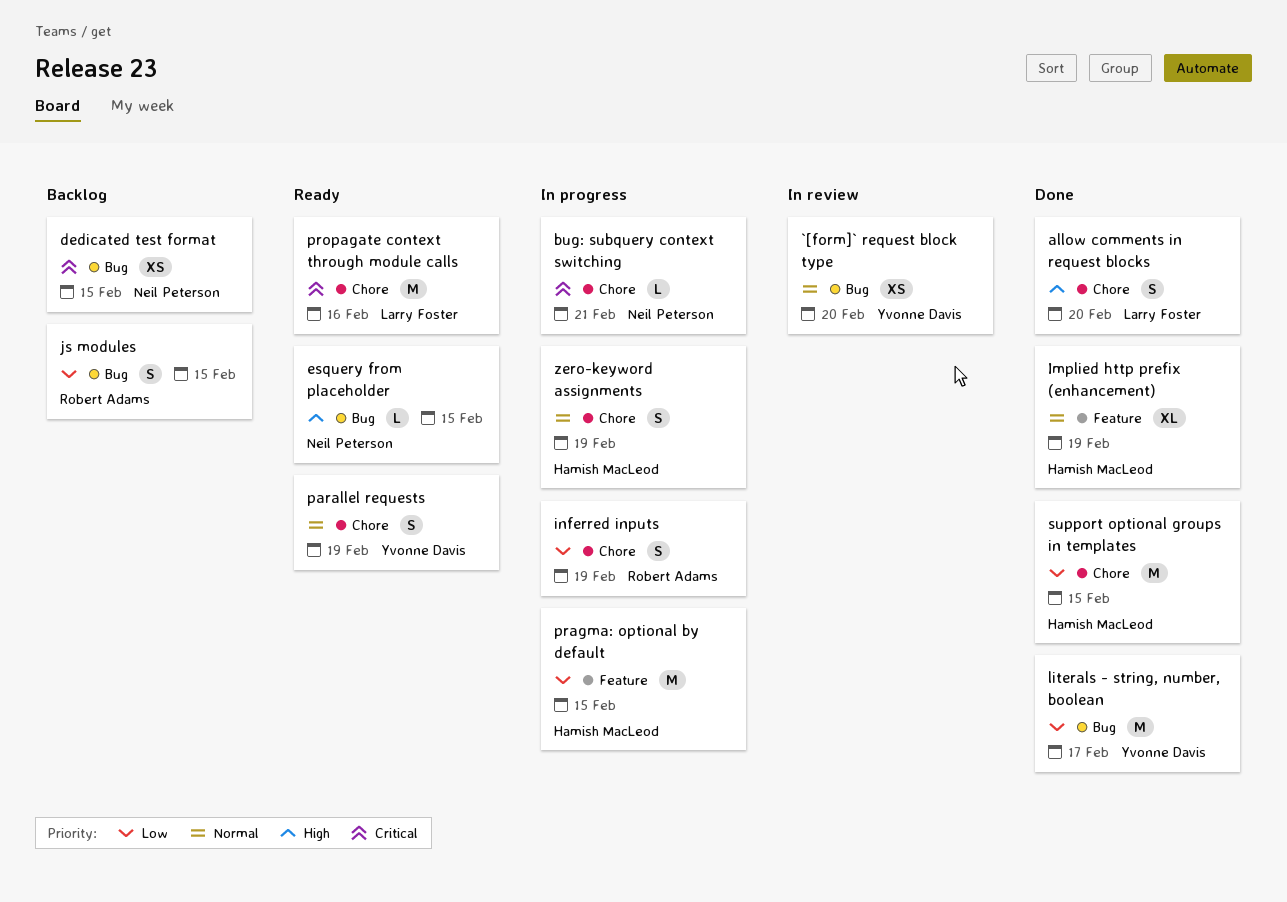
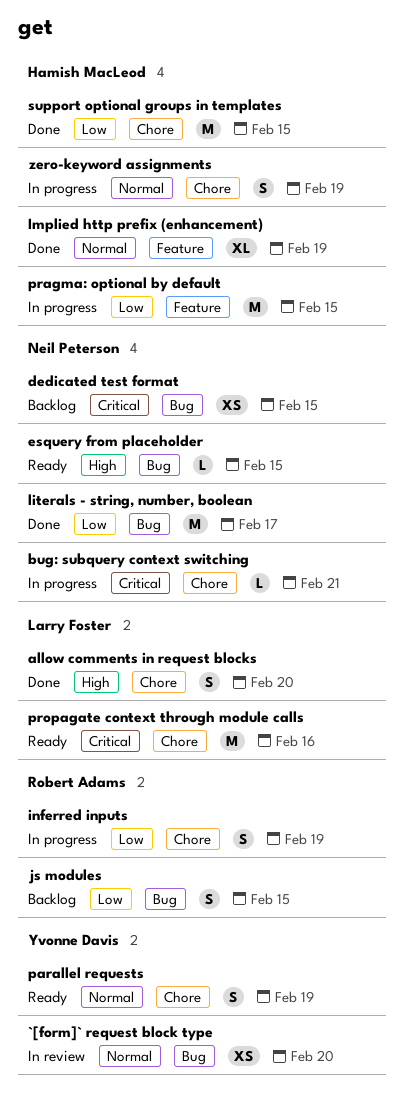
literals - string, number, boolean, owner: Yvonne Davis -> Neil Peterson

